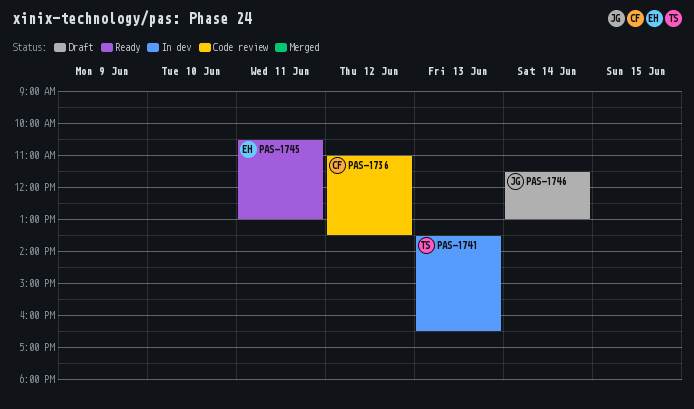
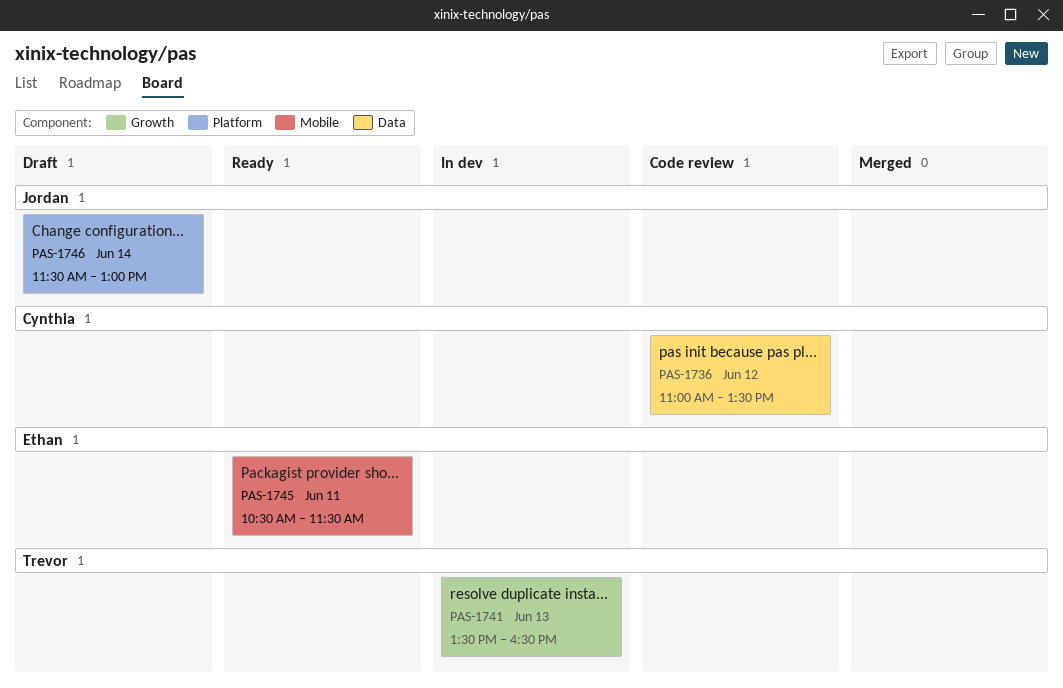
PAS-1745, ends: 13:00 -> 11:30

